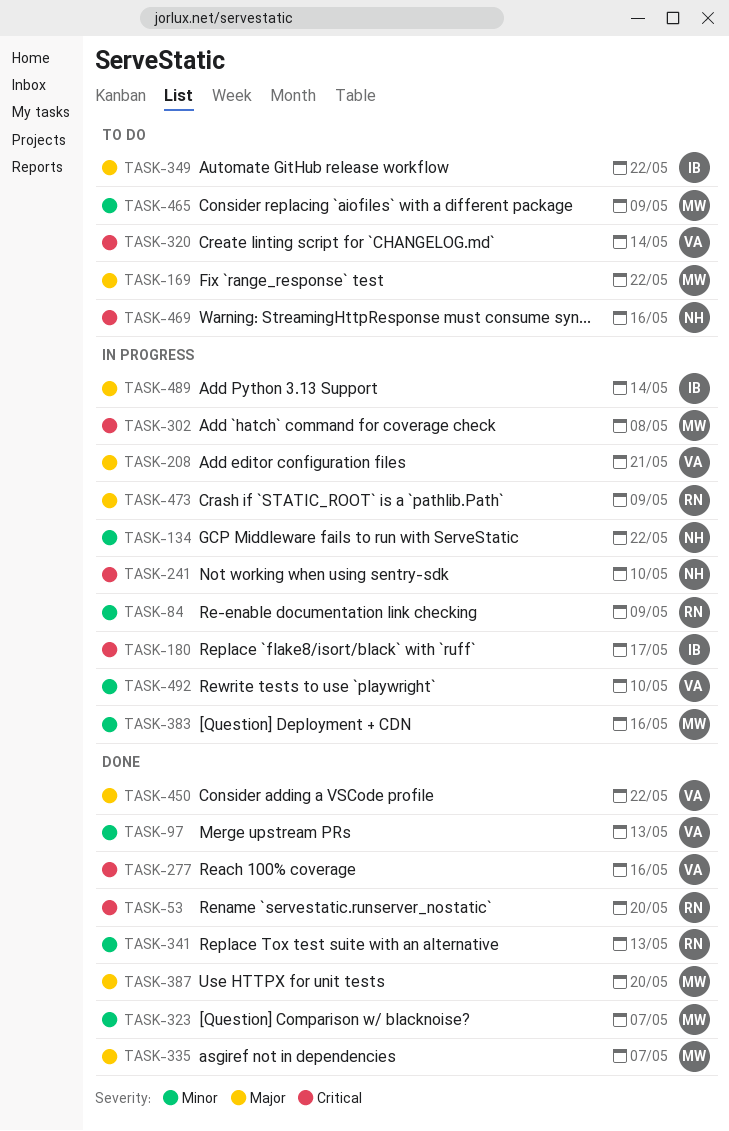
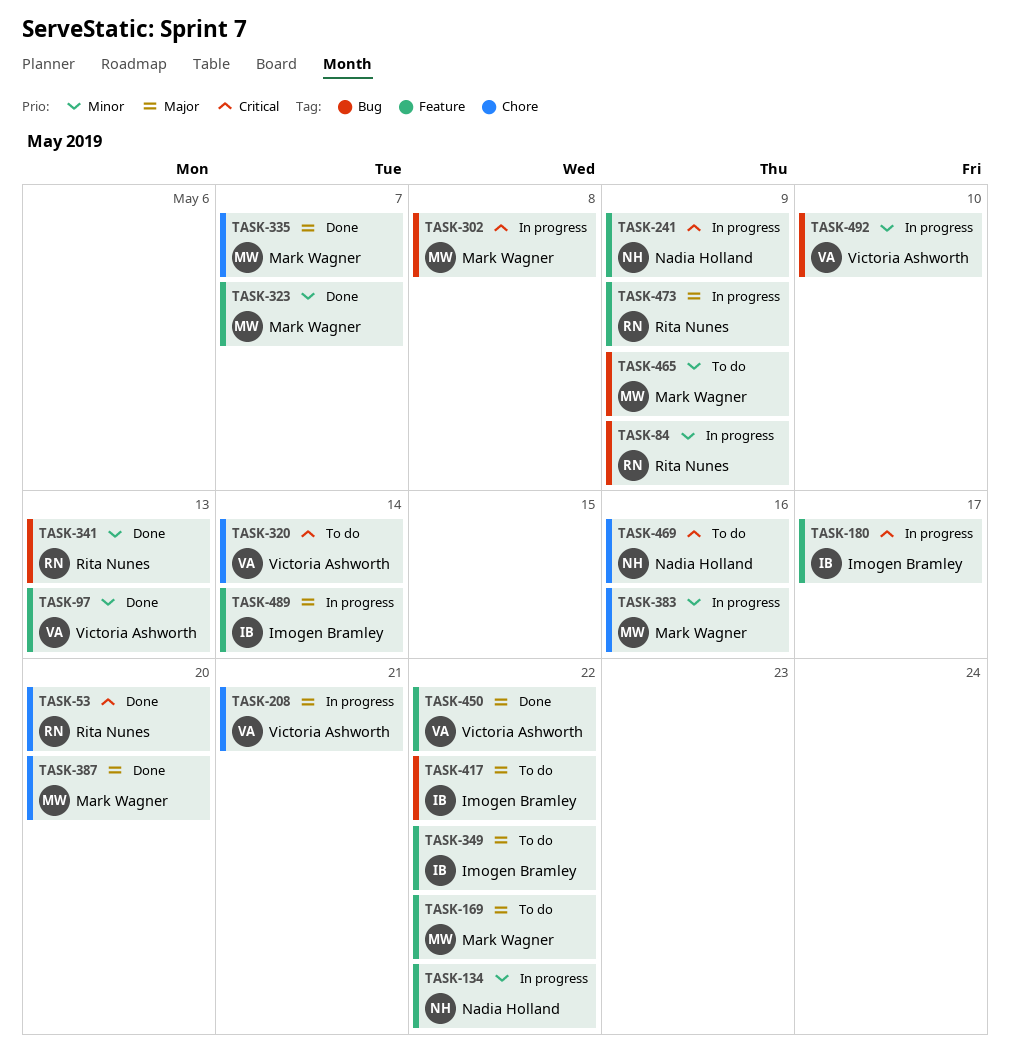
TASK-241, due: May 10 -> May 9
TASK-277: present -> none
TASK-417: none -> present

